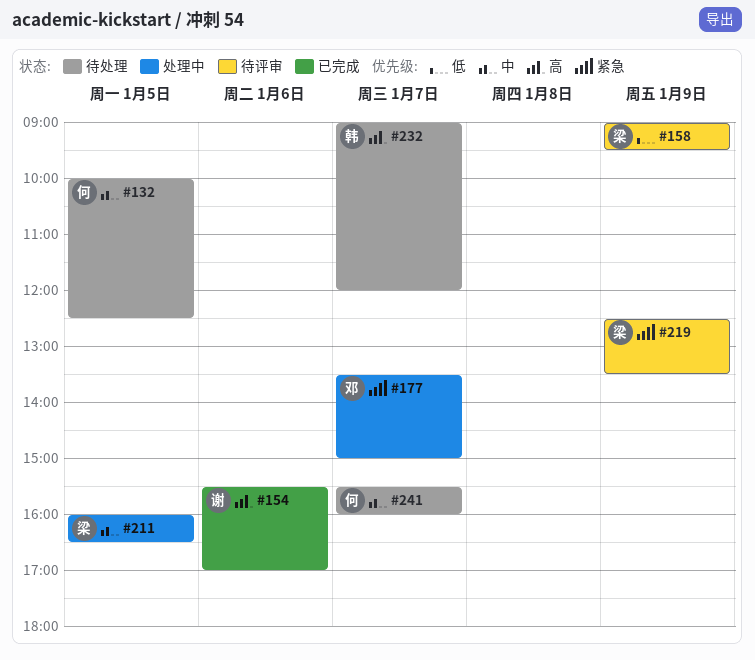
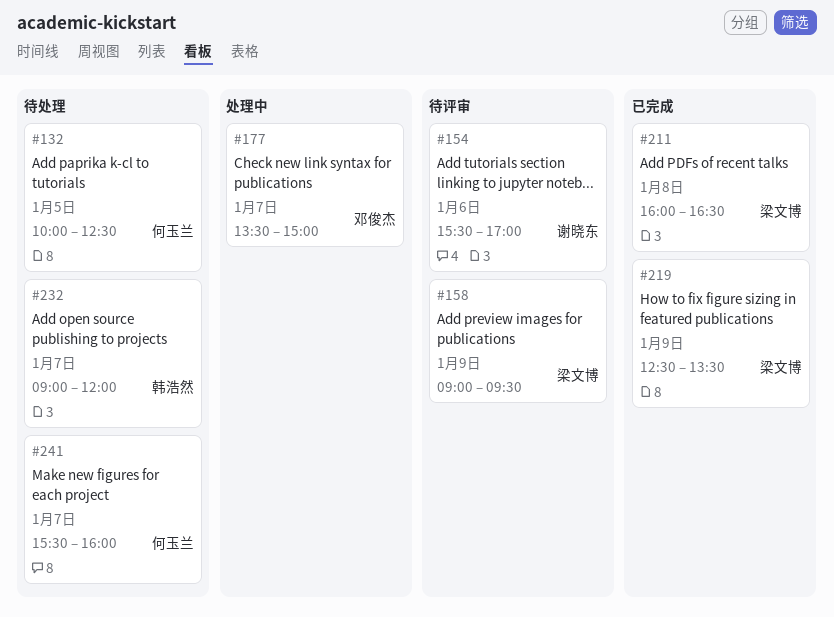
#154, status: 已完成 -> 待评审
#211, status: 处理中 -> 已完成
#211, day: Jan 5 -> Jan 8
#219, status: 待评审 -> 已完成

